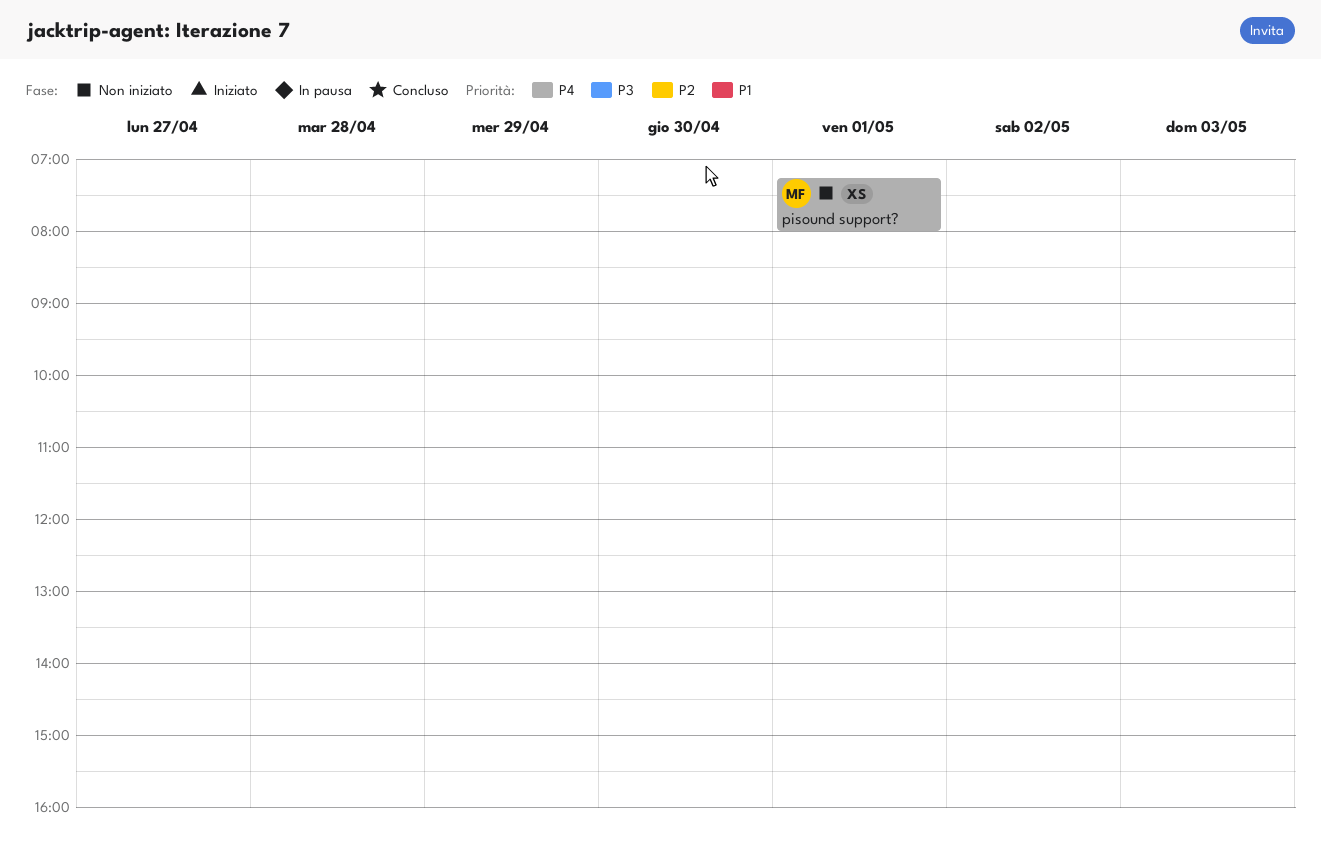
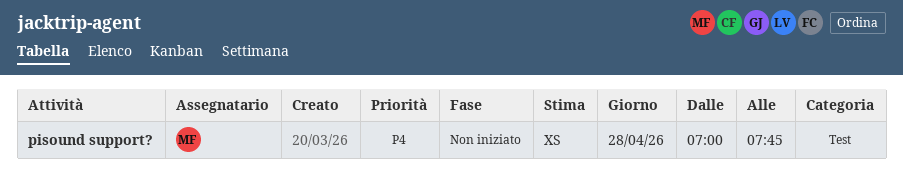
pisound support?, day: May 1 -> Apr 28
pisound support?, begins: 07:15 -> 07:00
pisound support?, ends: 08:00 -> 07:45

